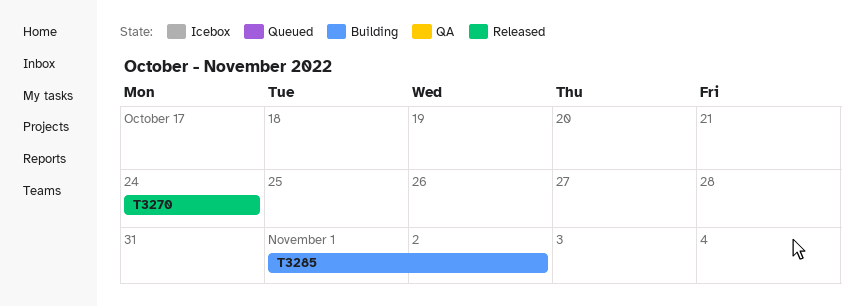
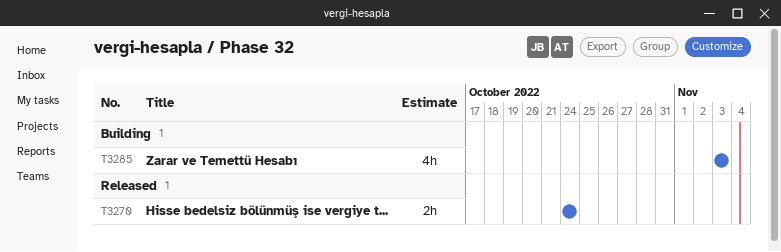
T3285, start: Nov 1 -> Nov 3
T3285, due: Nov 2 -> Nov 3

